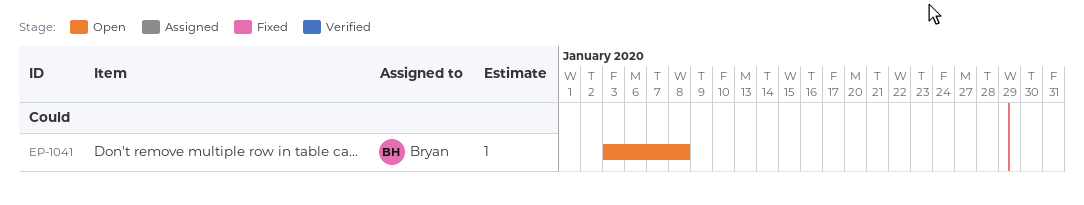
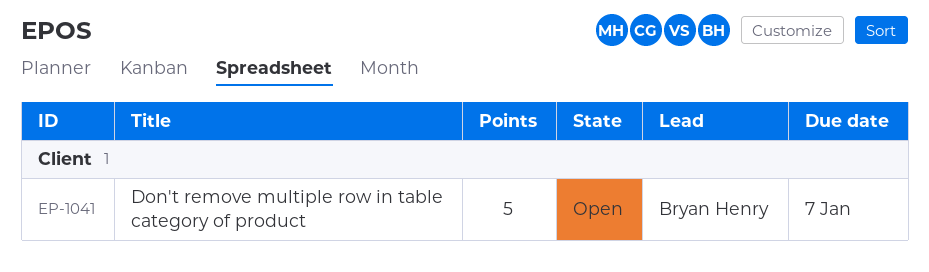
EP-1041, estimate: 1 -> 5
EP-1041, due: Jan 8 -> Jan 7

